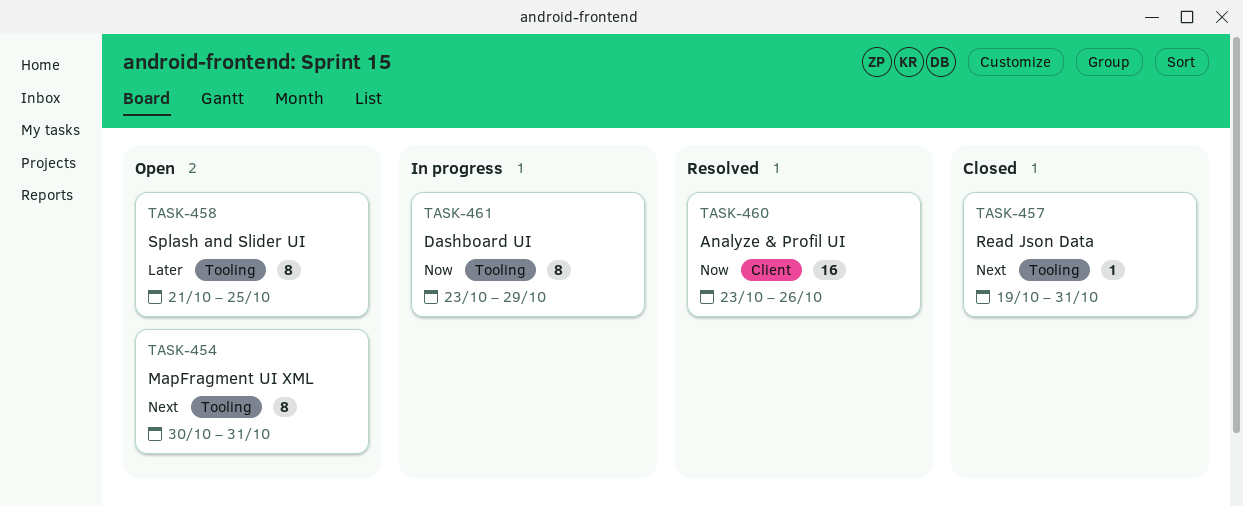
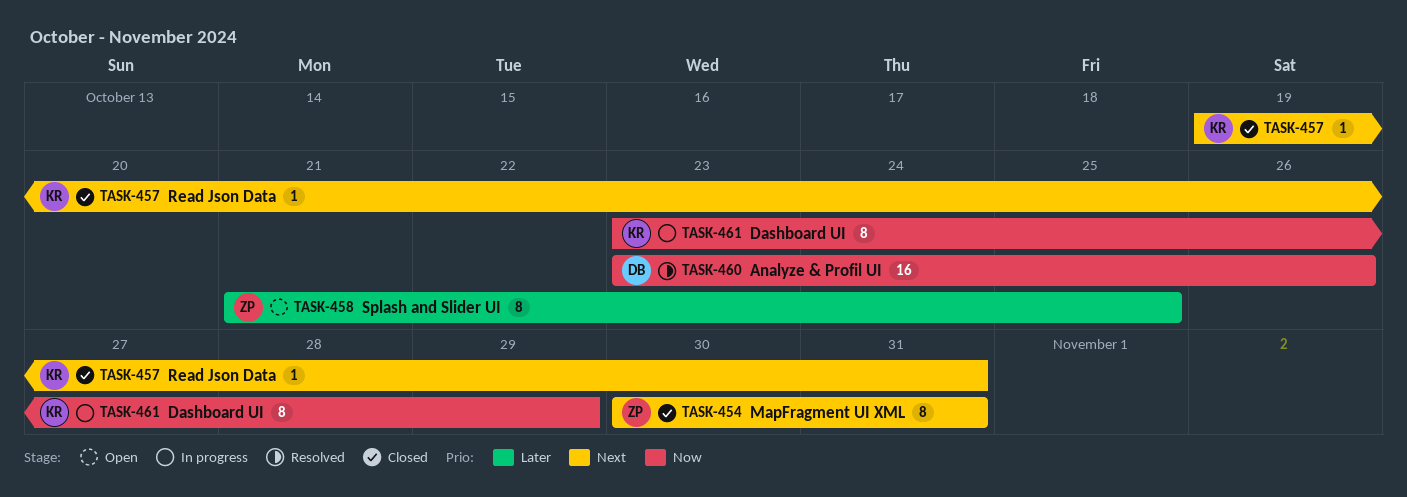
TASK-454, status: Open -> Closed

